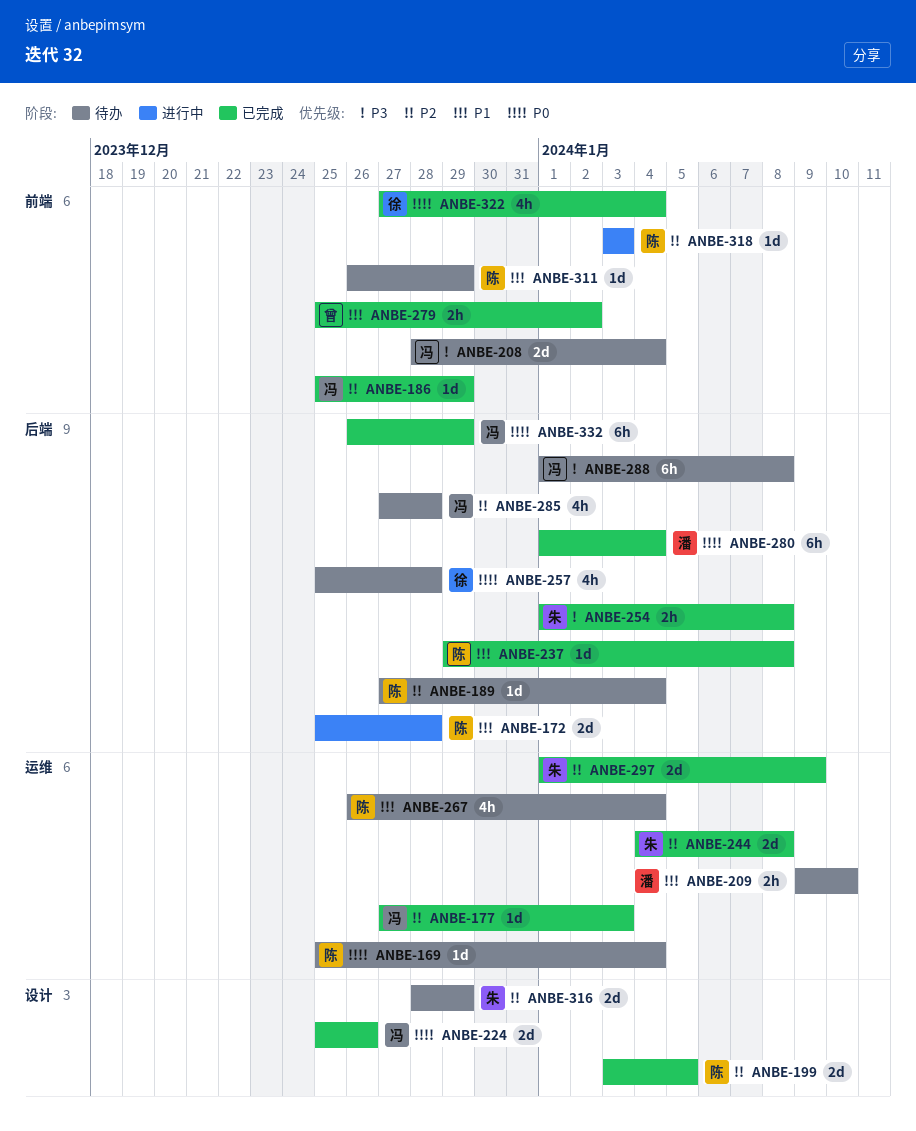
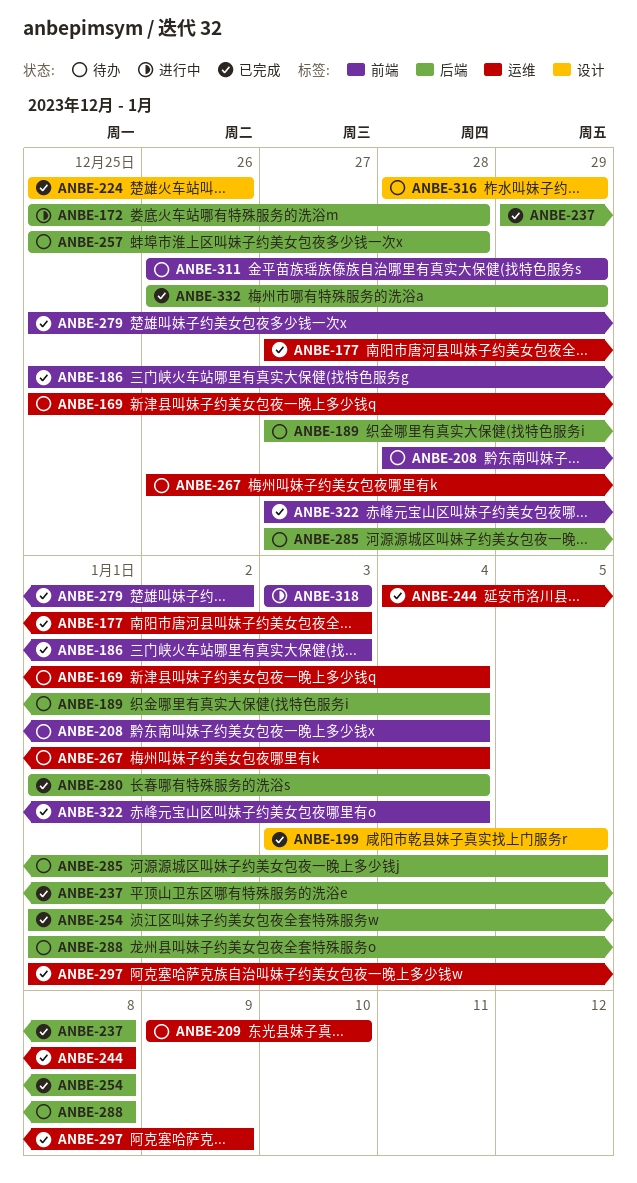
ANBE-186, due: Dec 29 -> Jan 3
ANBE-285, due: Dec 28 -> Jan 5

